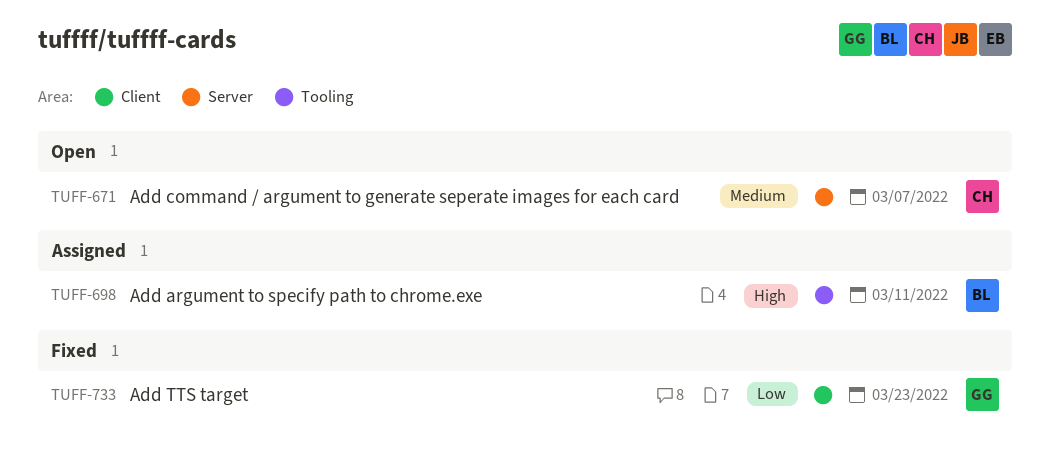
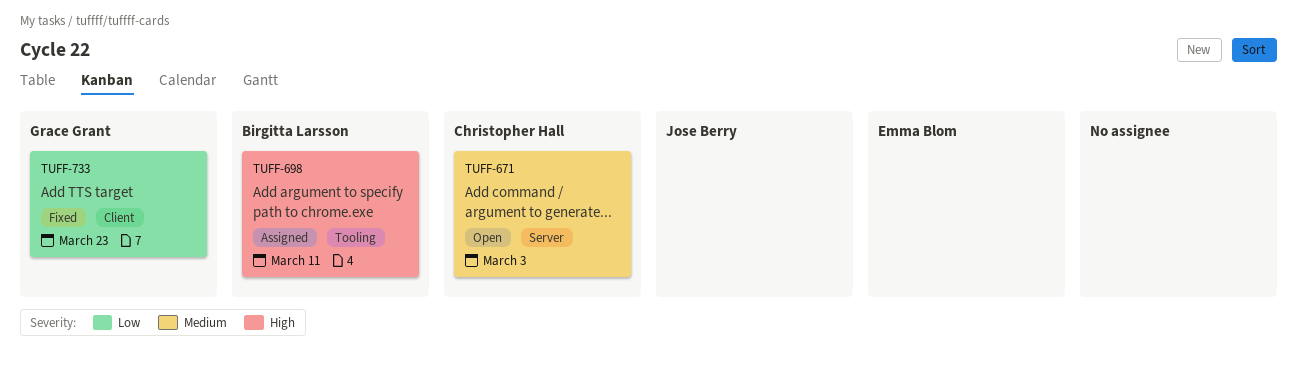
TUFF-671, due: Mar 7 -> Mar 3

